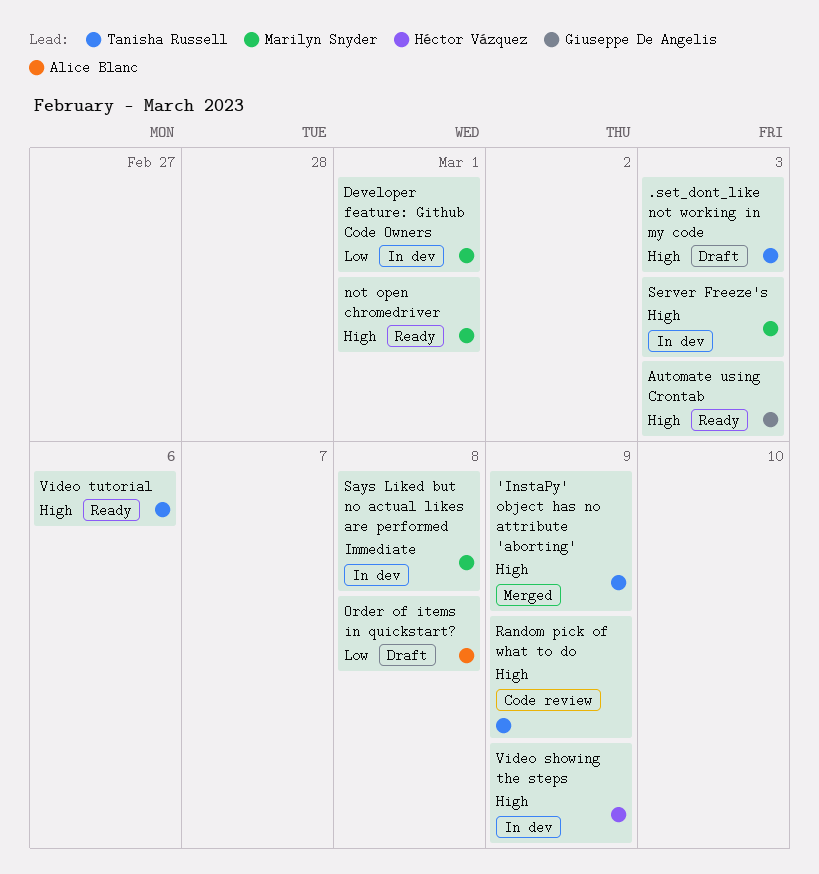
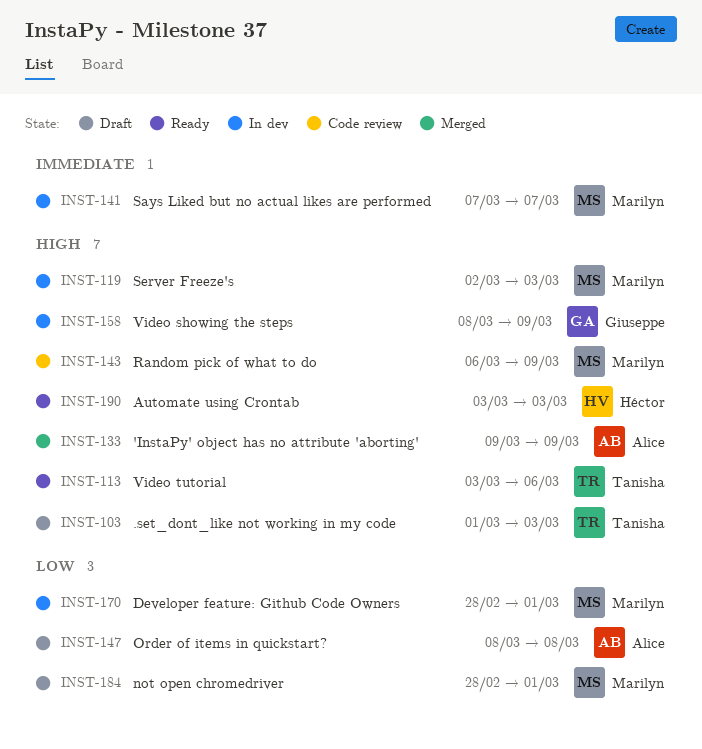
'InstaPy' object has no attribute 'aborting', owner: Tanisha Russell -> Alice Blanc
Automate using Crontab, owner: Giuseppe De Angelis -> Héctor Vázquez
not open chromedriver, status: Ready -> Draft
not open chromedriver, priority: High -> Low
Random pick of what to do, owner: Tanisha Russell -> Marilyn Snyder
Says Liked but no actual likes are performed, due: Mar 8 -> Mar 7
Video showing the steps, owner: Héctor Vázquez -> Giuseppe De Angelis

